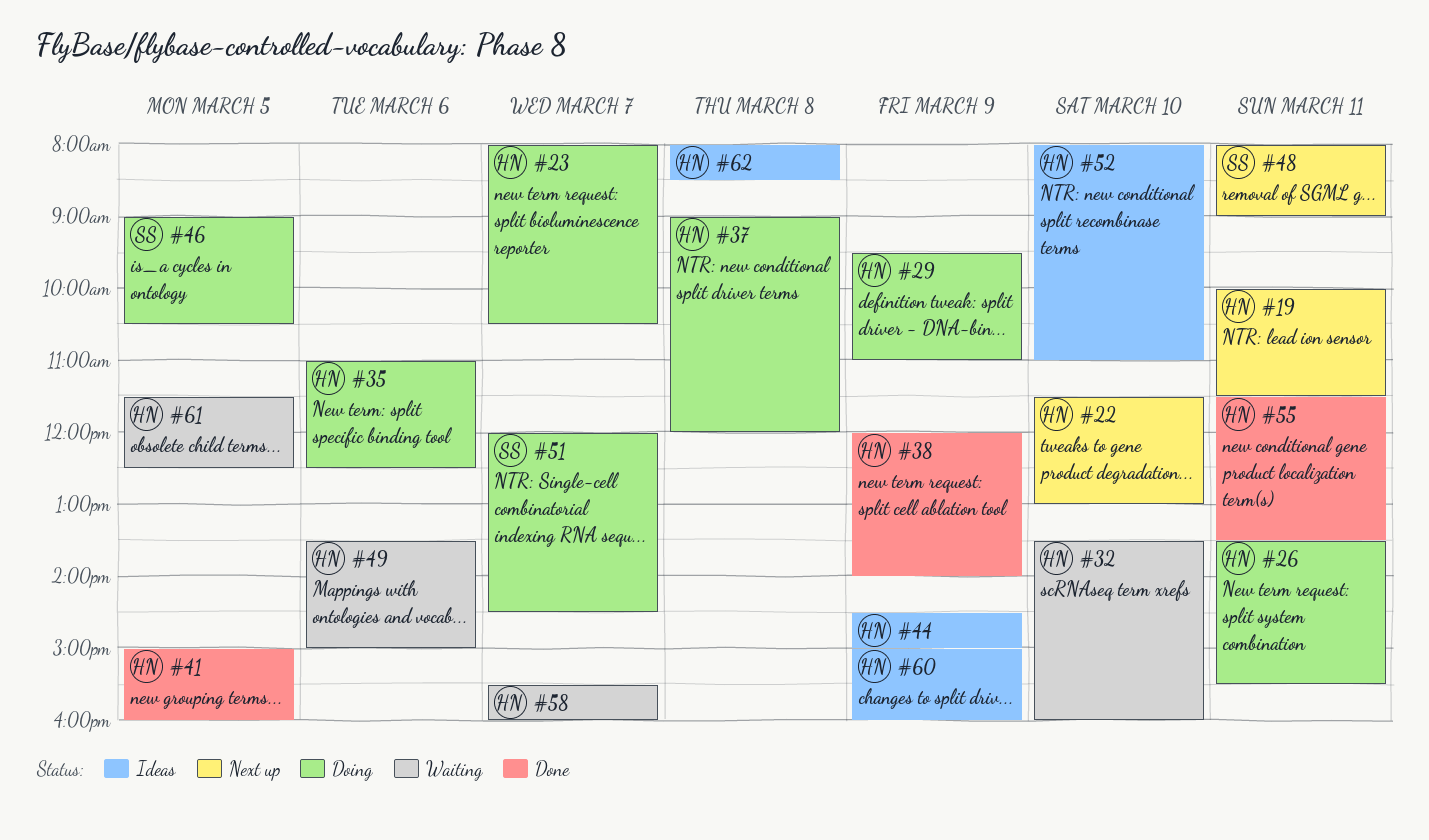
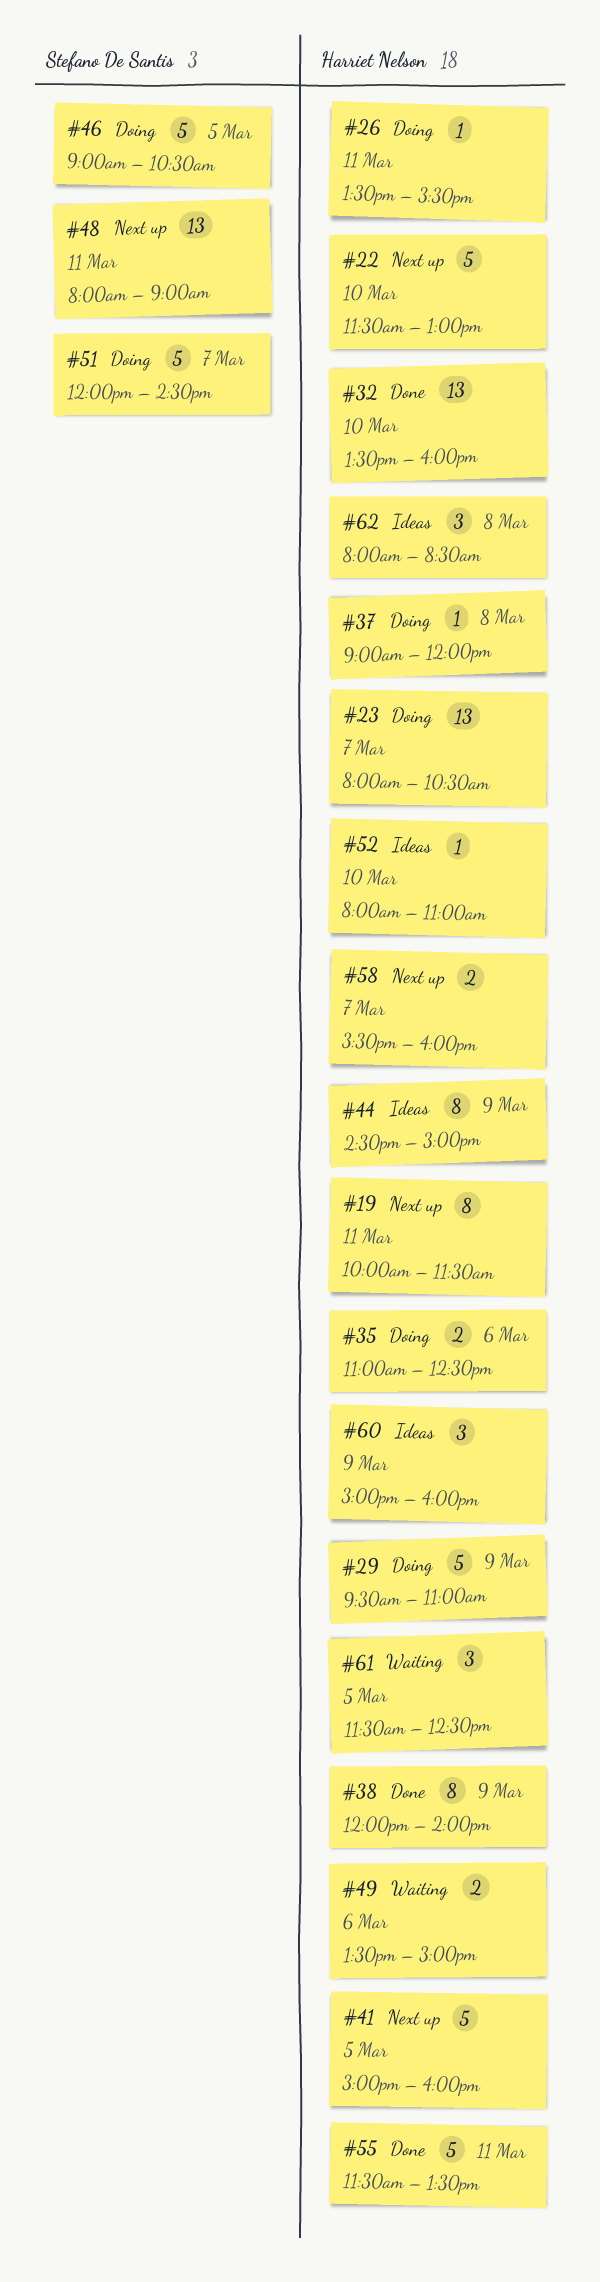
#32, status: Waiting -> Done
#41, status: Done -> Next up
#58, status: Waiting -> Next up

